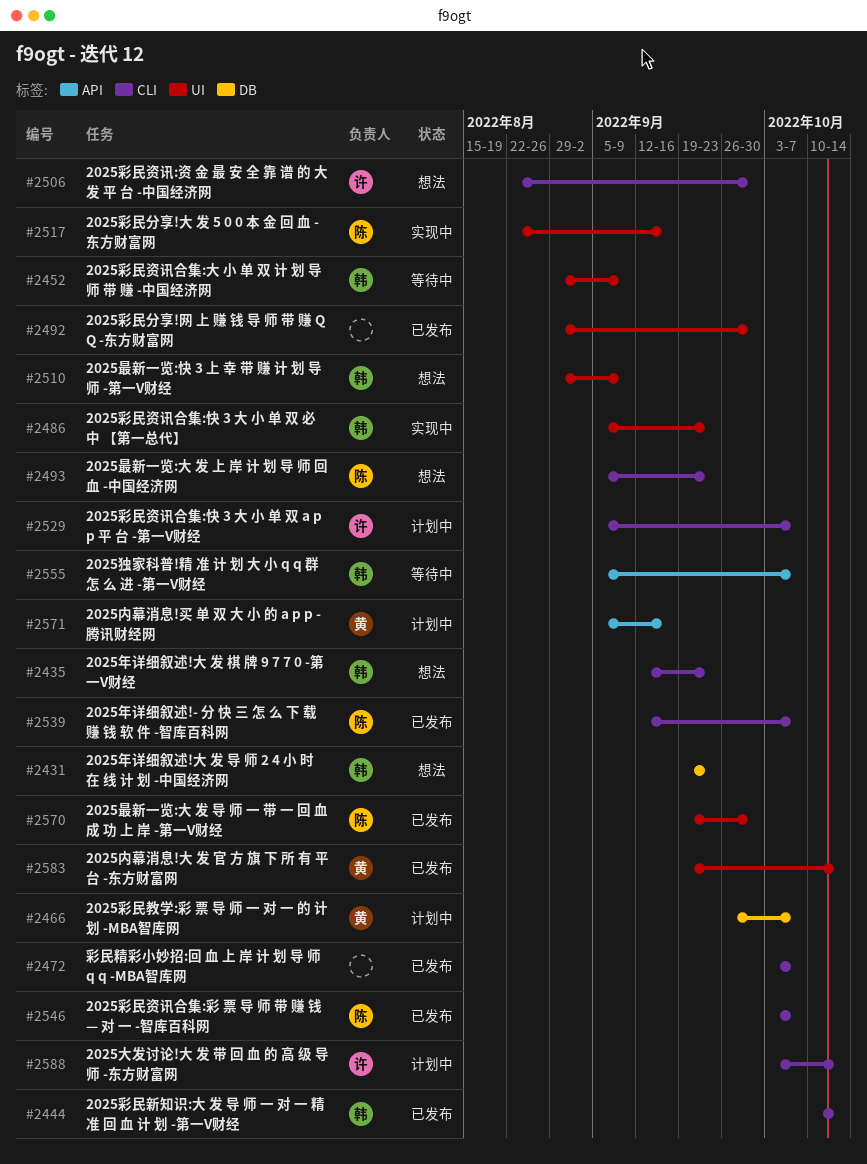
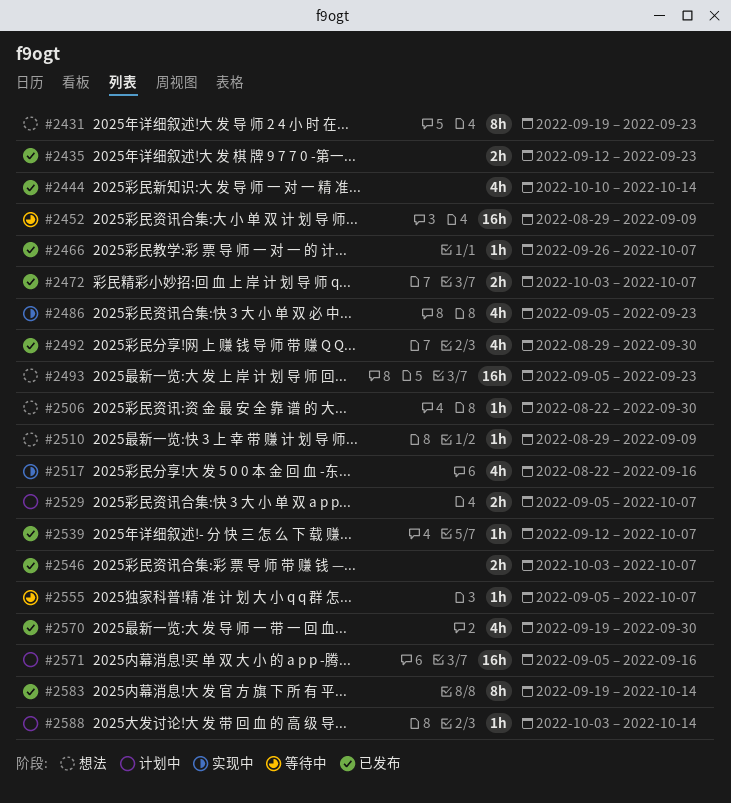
#2435, status: 想法 -> 已发布
#2466, status: 计划中 -> 已发布

